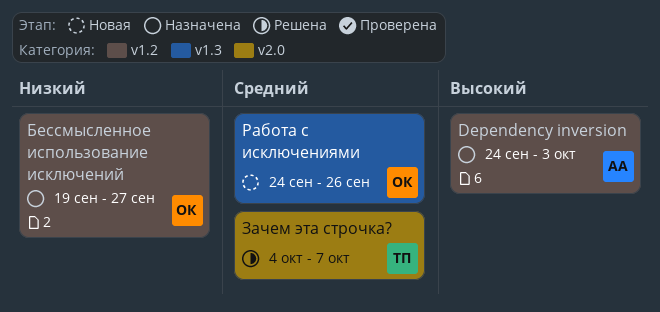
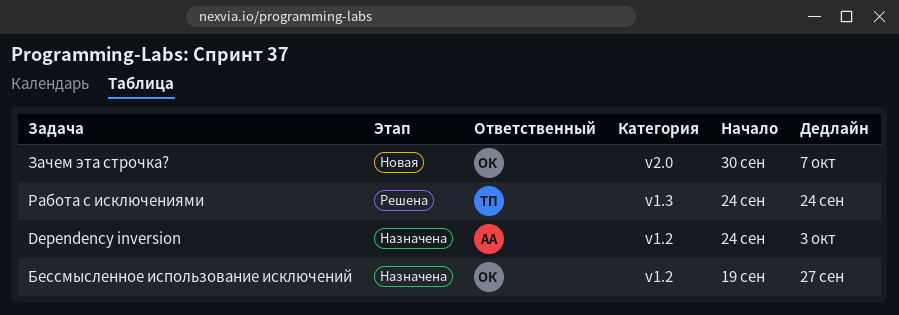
Зачем эта строчка?, status: Решена -> Новая
Зачем эта строчка?, owner: ТП -> ОК
Зачем эта строчка?, start: Oct 4 -> Sep 30
Работа с исключениями, status: Новая -> Решена
Работа с исключениями, owner: ОК -> ТП
Работа с исключениями, due: Sep 26 -> Sep 24

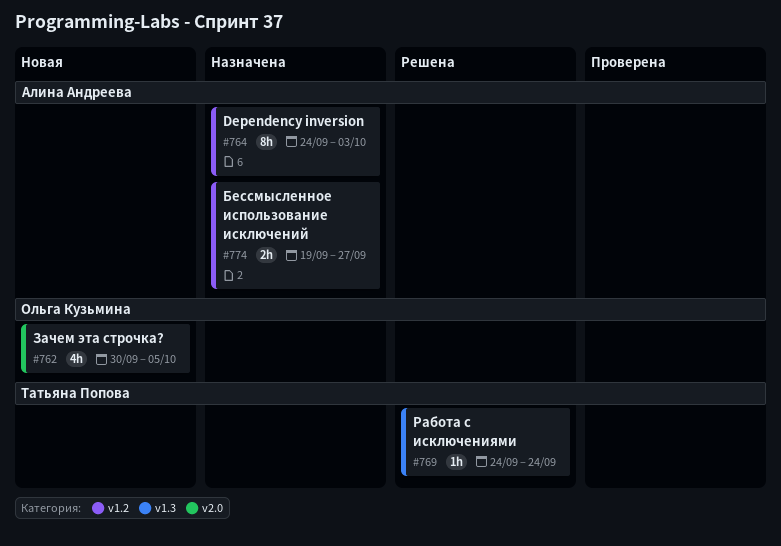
Бессмысленное использование исключений, owner: Ольга Кузьмина -> Алина Андреева
Зачем эта строчка?, due: Oct 7 -> Oct 5

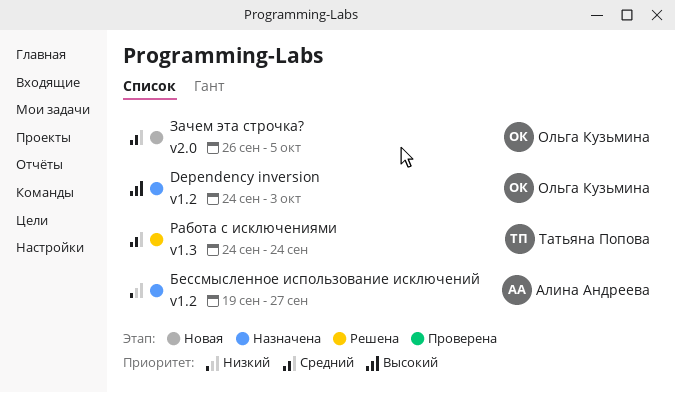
Dependency inversion, owner: Алина Андреева -> Ольга Кузьмина
Зачем эта строчка?, start: Sep 30 -> Sep 26

